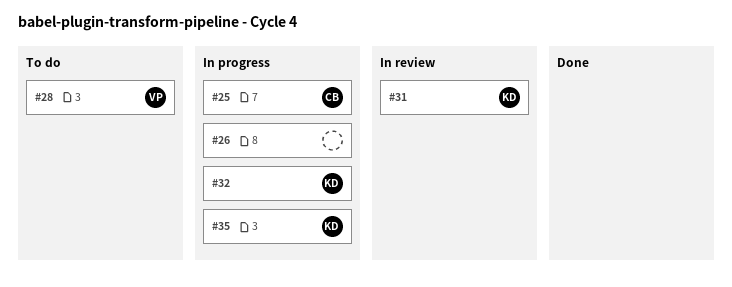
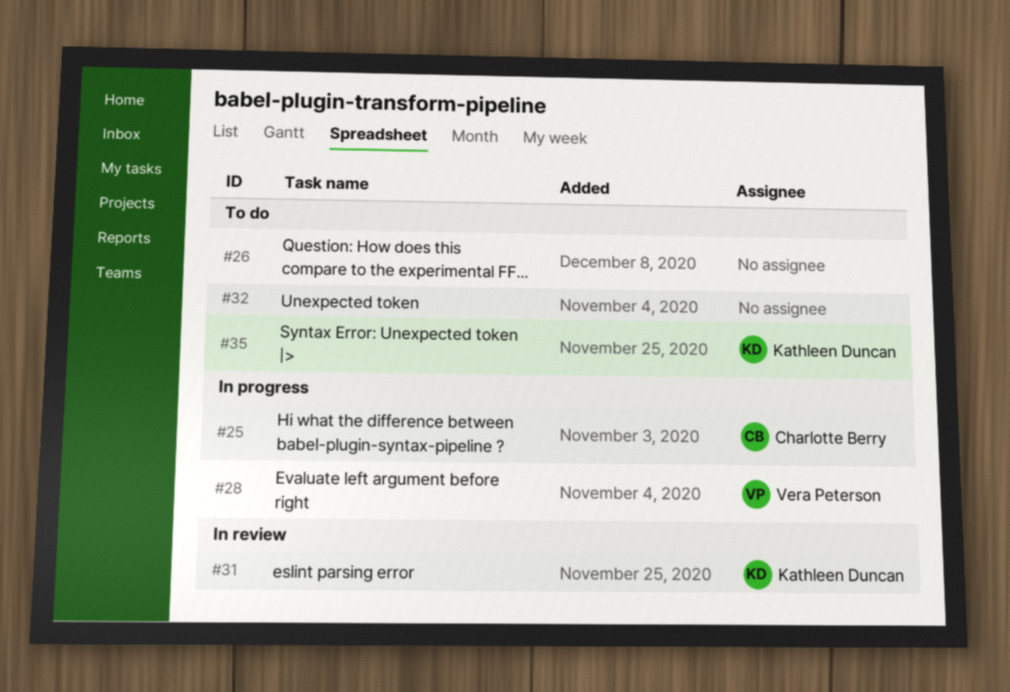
#26, status: In progress -> To do
#28, status: To do -> In progress
#32, status: In progress -> To do
#32, owner: Kathleen Duncan -> none
#35, status: In progress -> To do

